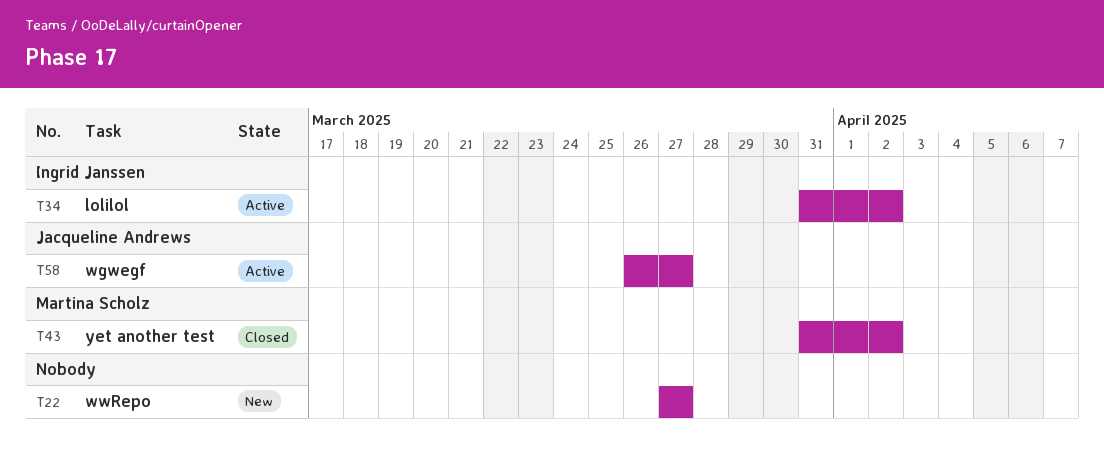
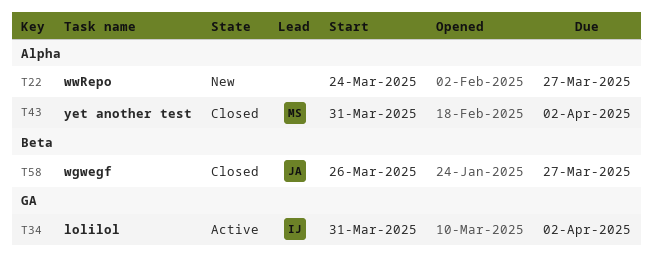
T22, start: Mar 27 -> Mar 24
T58, status: Active -> Closed

